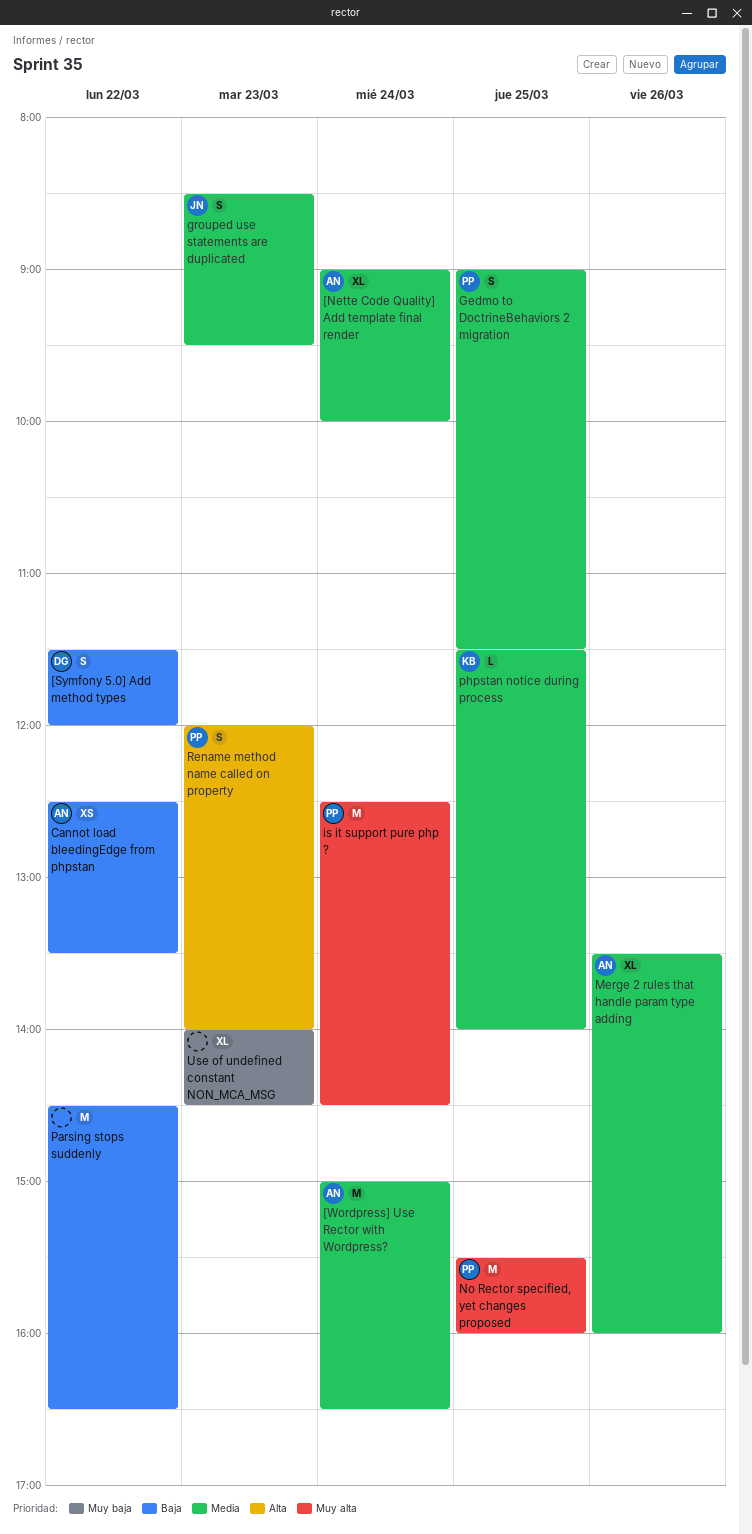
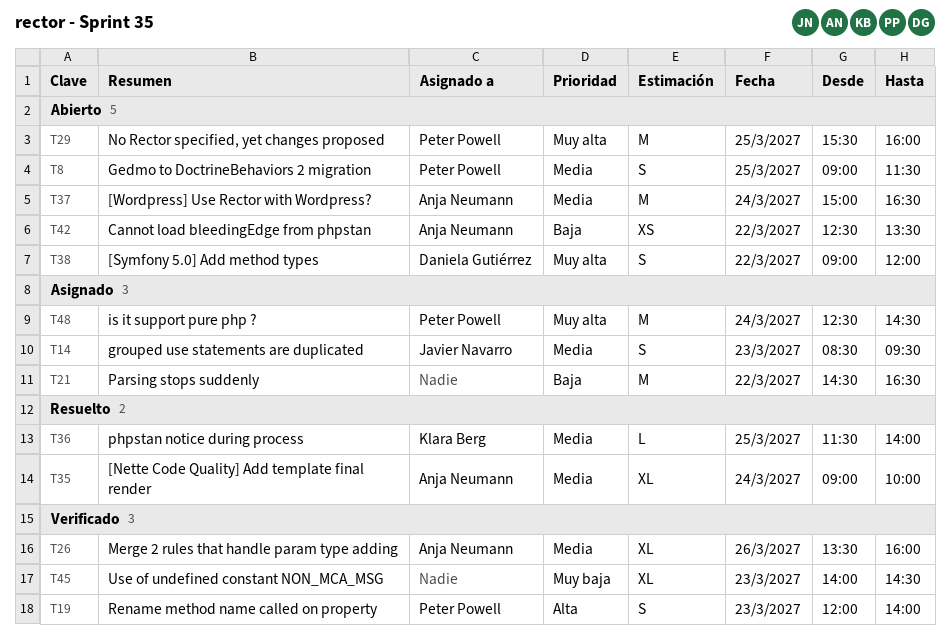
[Symfony 5.0] Add method types, priority: Baja -> Muy alta
[Symfony 5.0] Add method types, begins: 11:30 -> 09:00

